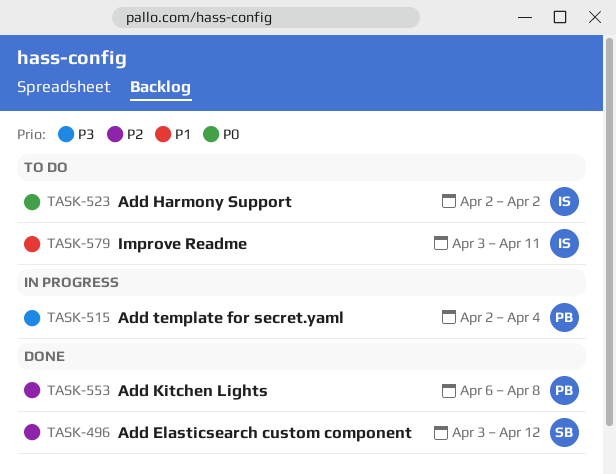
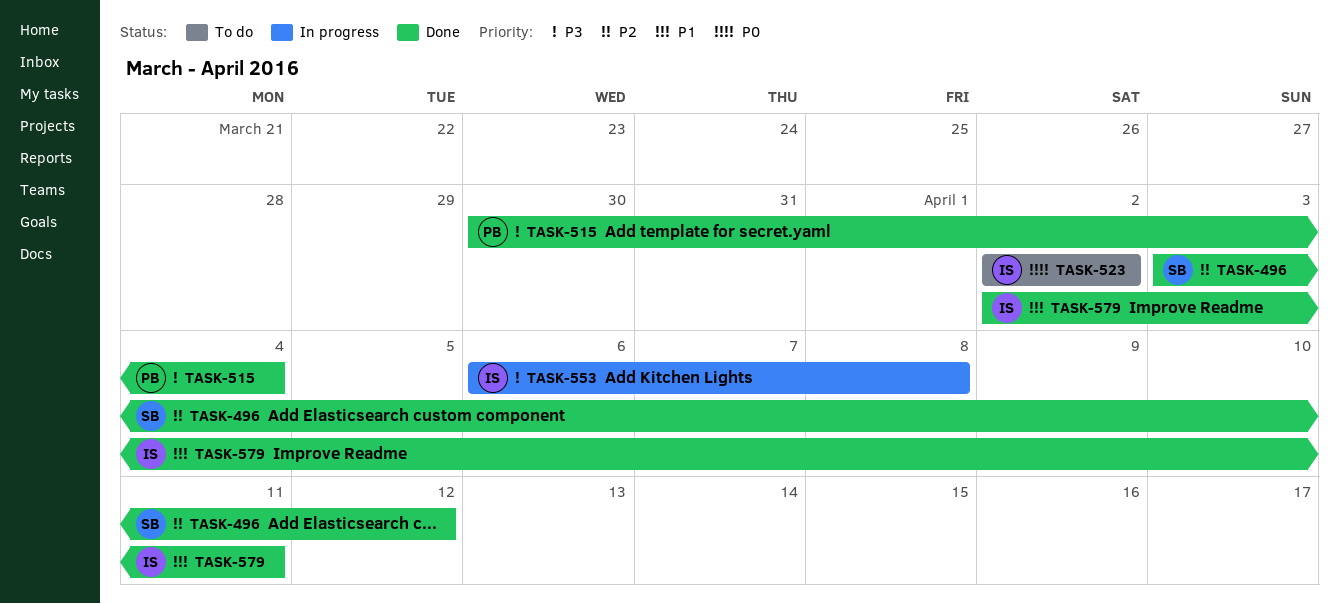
TASK-515, status: In progress -> Done
TASK-515, start: Apr 2 -> Mar 30
TASK-553, status: Done -> In progress
TASK-553, owner: PB -> IS
TASK-553, priority: P2 -> P3
TASK-579, status: To do -> Done
TASK-579, start: Apr 3 -> Apr 2

